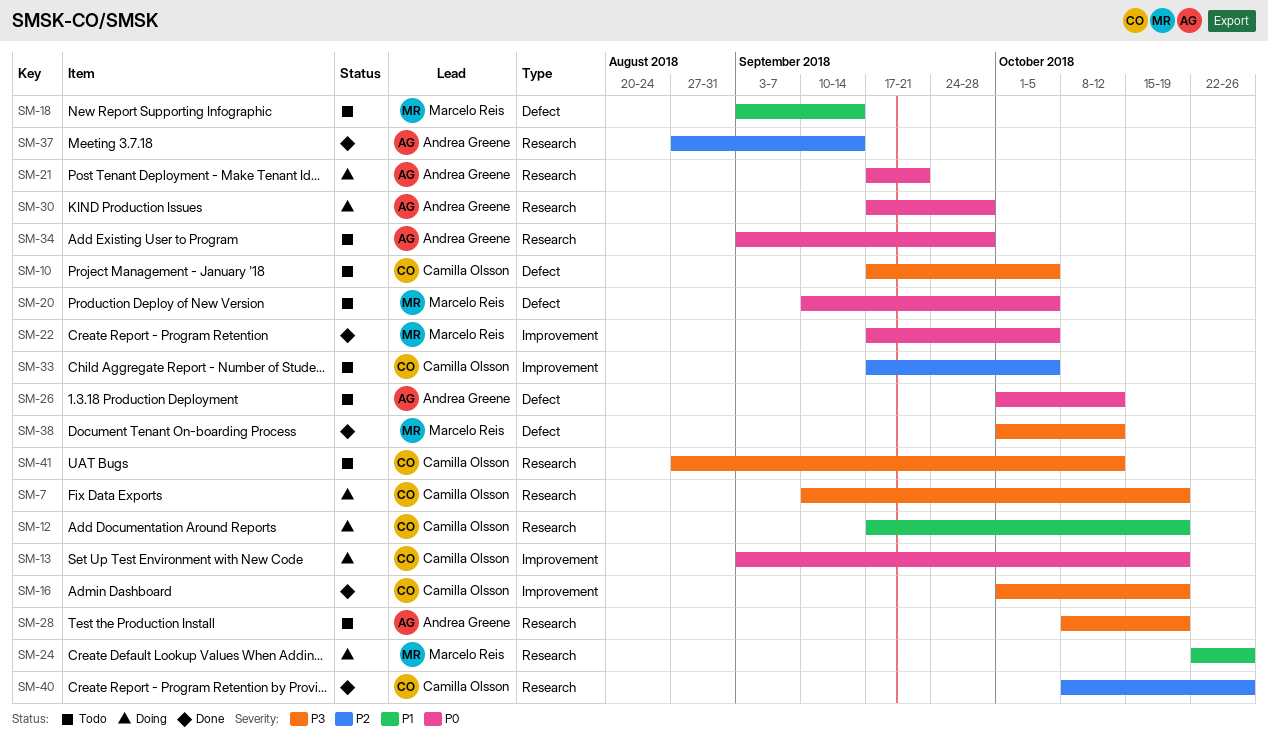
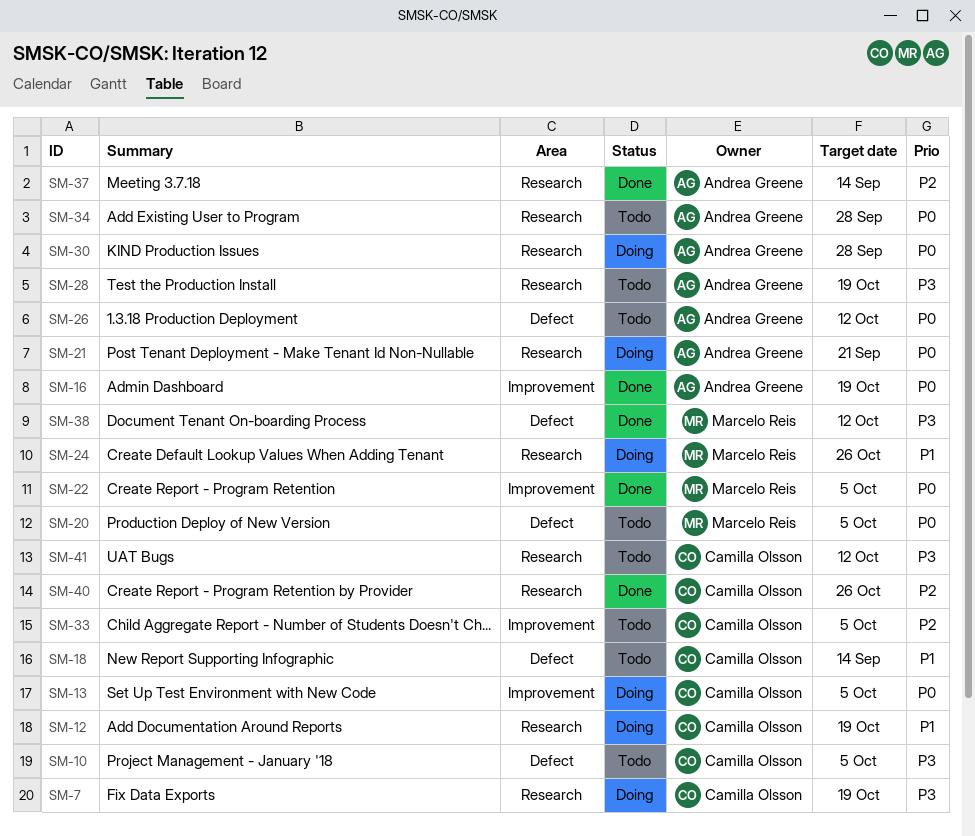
SM-13, due: Oct 19 -> Oct 5
SM-16, owner: Camilla Olsson -> Andrea Greene
SM-16, priority: P3 -> P0
SM-18, owner: Marcelo Reis -> Camilla Olsson

